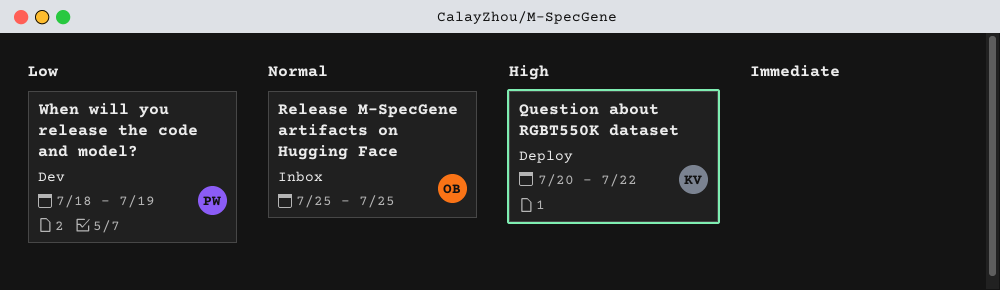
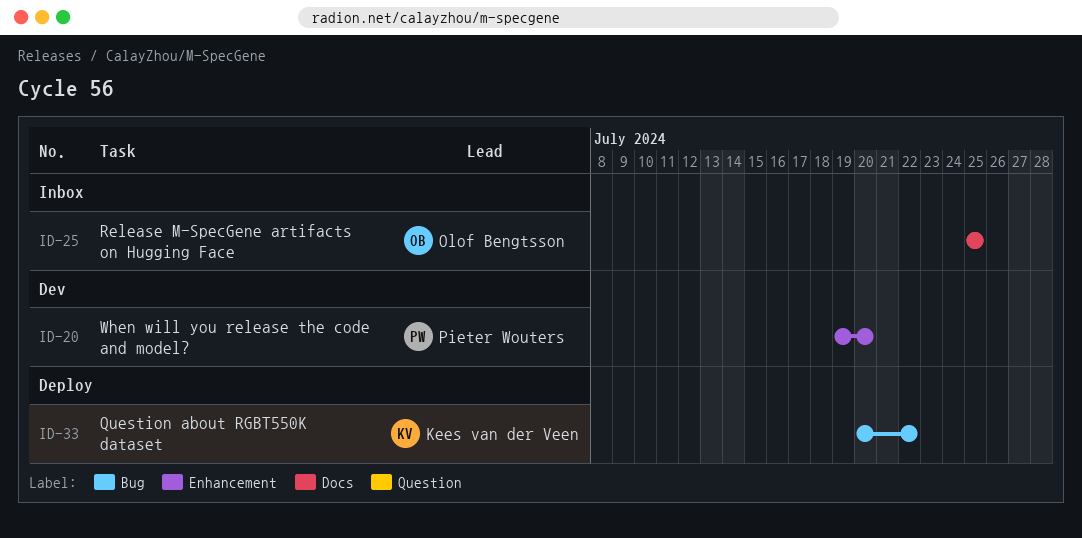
When will you release the code and model?, start: Jul 18 -> Jul 19
When will you release the code and model?, due: Jul 19 -> Jul 20

